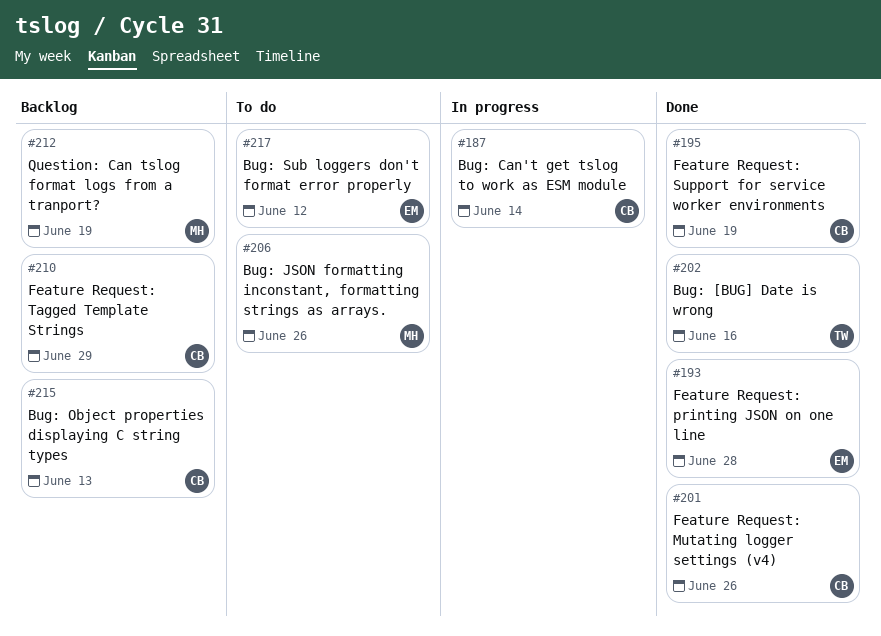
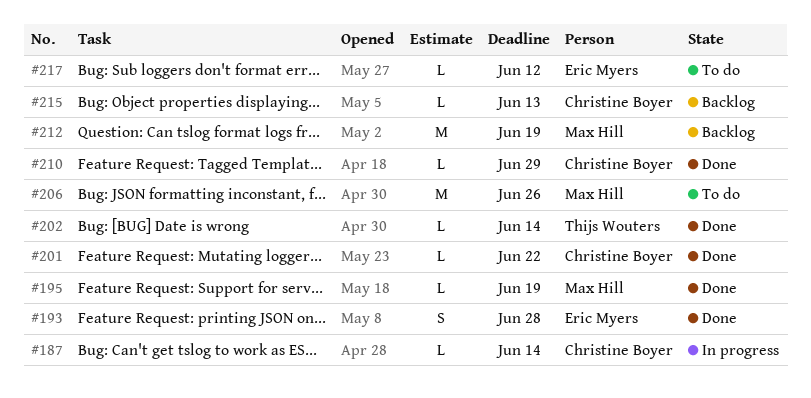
#195, owner: Christine Boyer -> Max Hill
#201, due: Jun 26 -> Jun 22
#202, due: Jun 16 -> Jun 14
#210, status: Backlog -> Done

